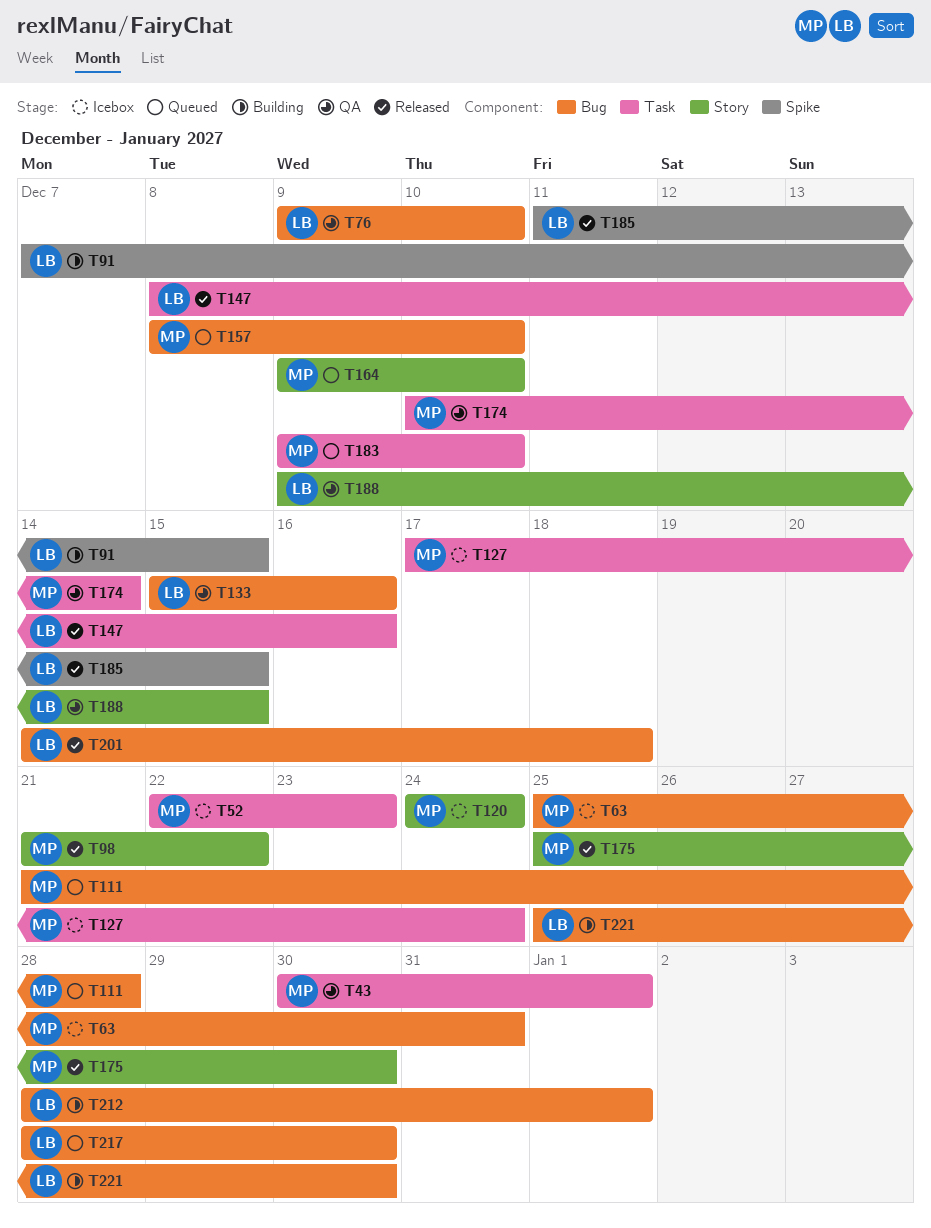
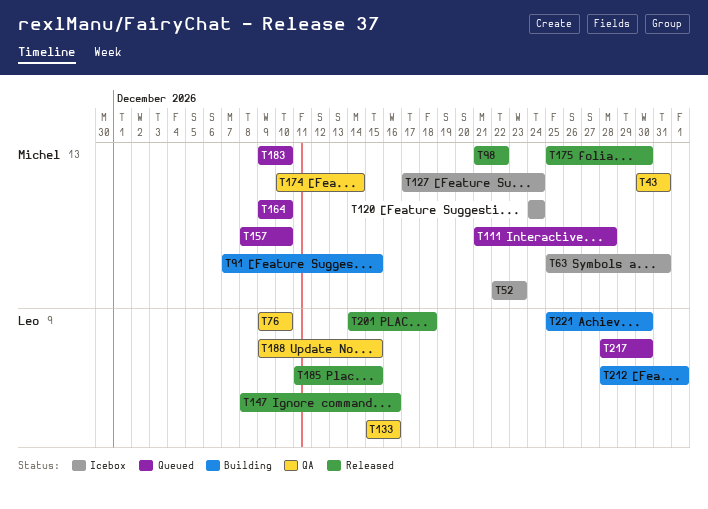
T43, due: Jan 1 -> Dec 31
T91, owner: Leo -> Michel

